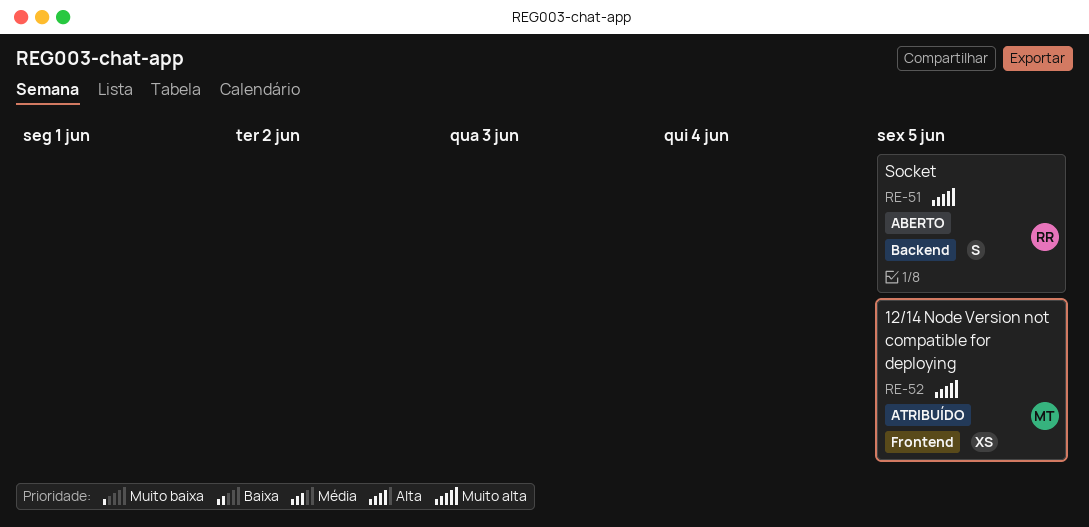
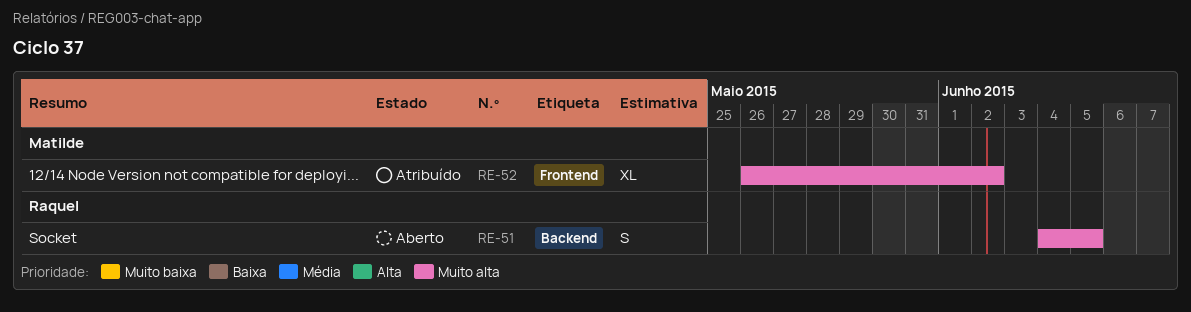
RE-52, estimate: XS -> XL
RE-52, due: Jun 5 -> Jun 2

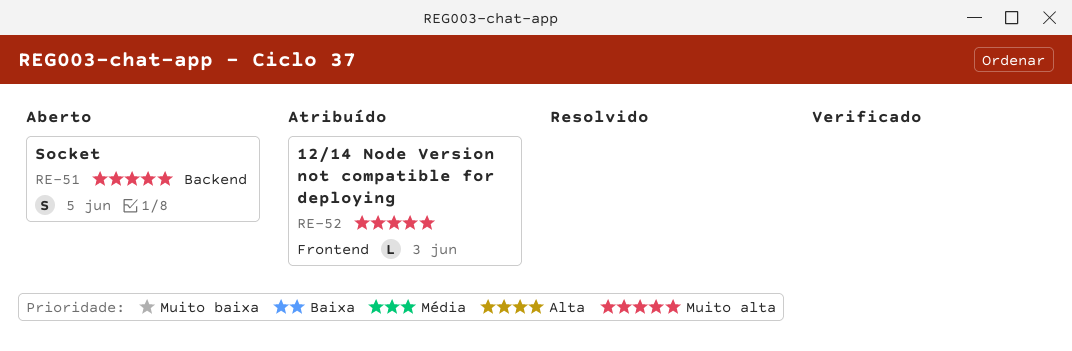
RE-52, estimate: XL -> L
RE-52, due: Jun 2 -> Jun 3

